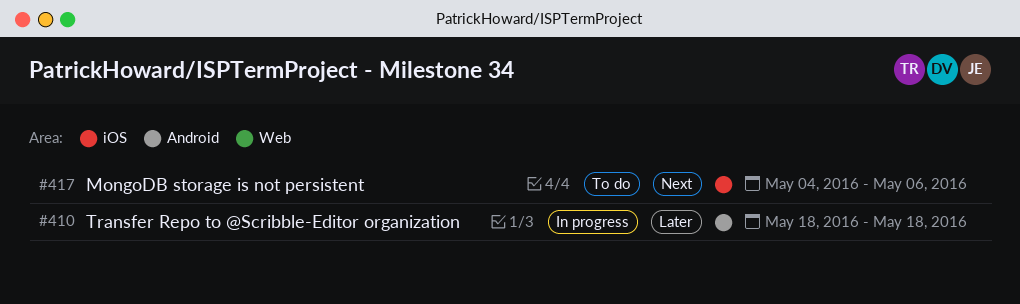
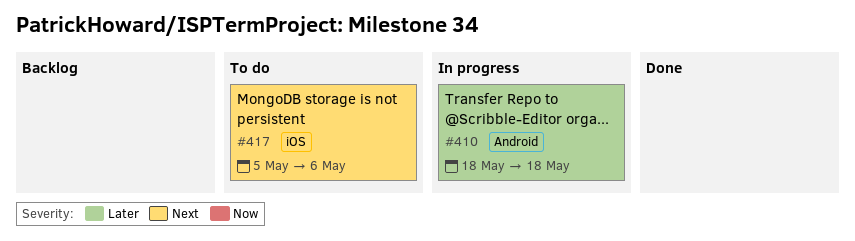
#417, start: May 4 -> May 5

